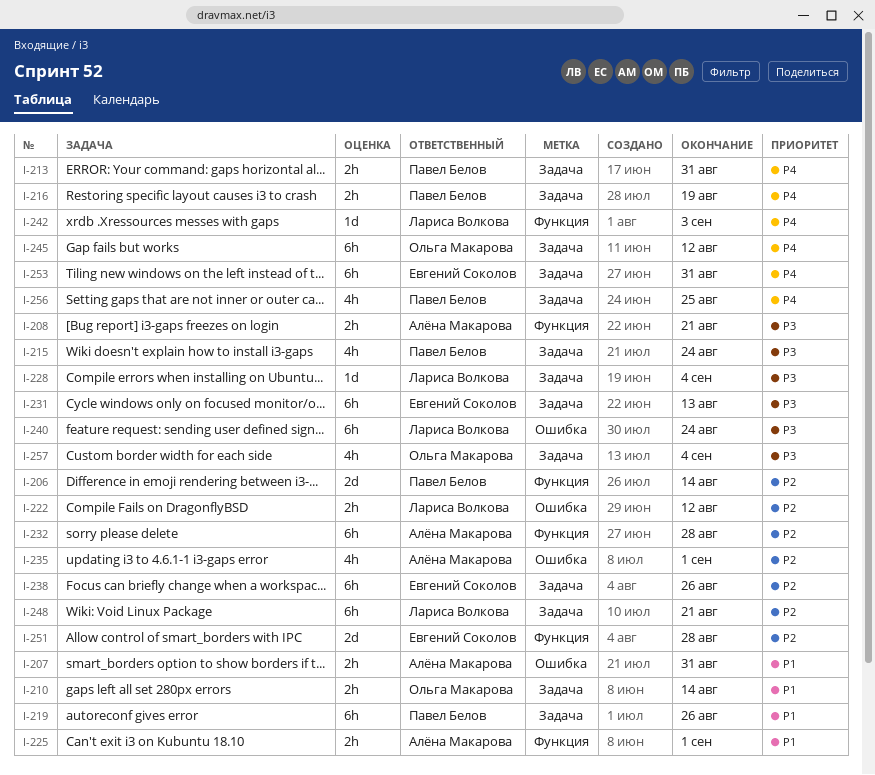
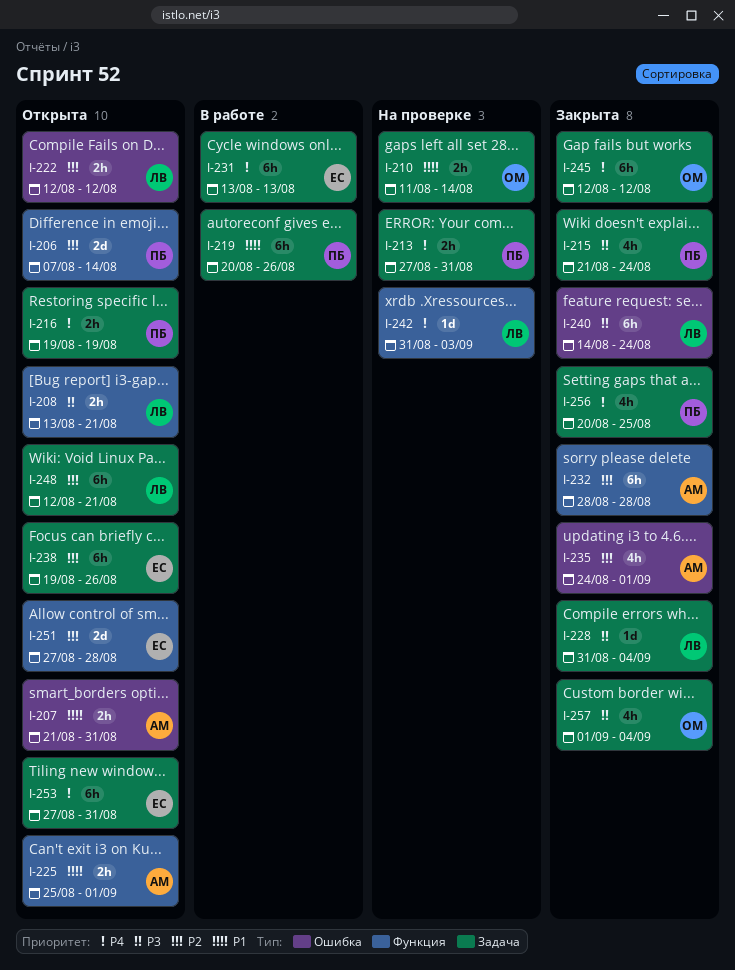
I-208, owner: Алёна Макарова -> Лариса Волкова
I-231, priority: P3 -> P4

